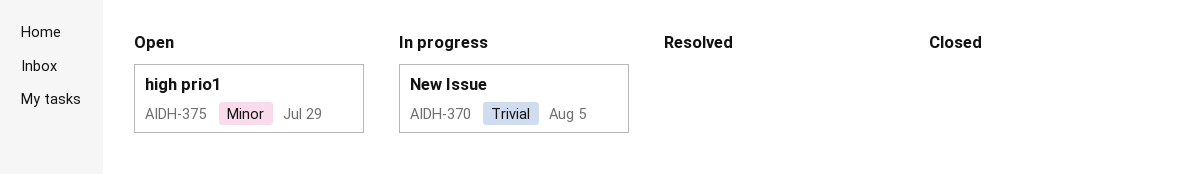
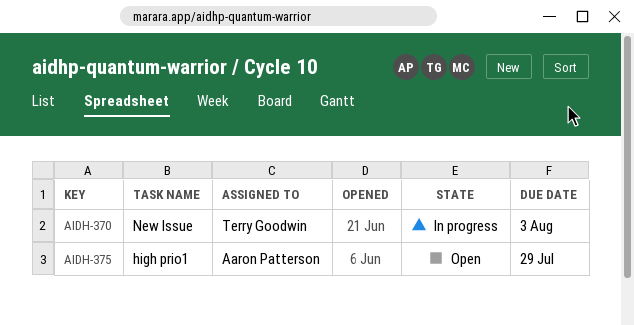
AIDH-370, due: Aug 5 -> Aug 3

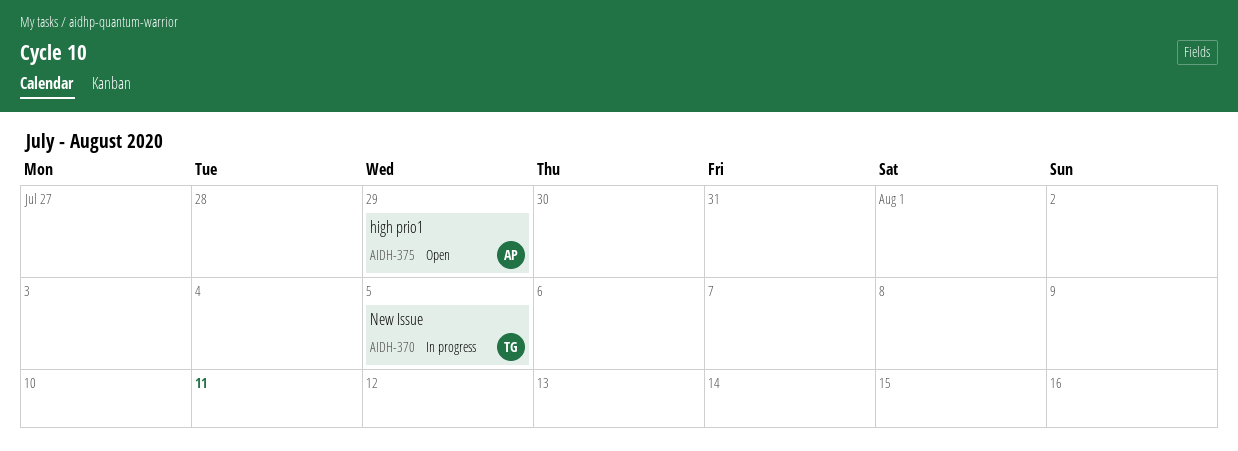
AIDH-370, due: Aug 3 -> Aug 5

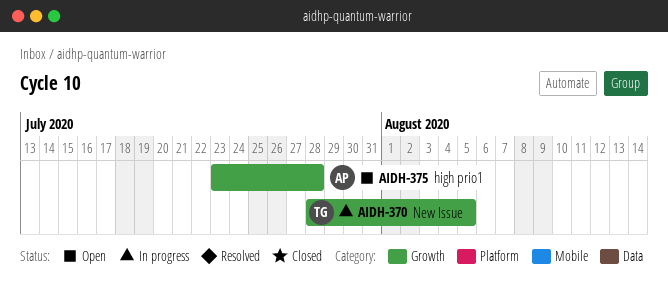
AIDH-375, due: Jul 29 -> Jul 28

